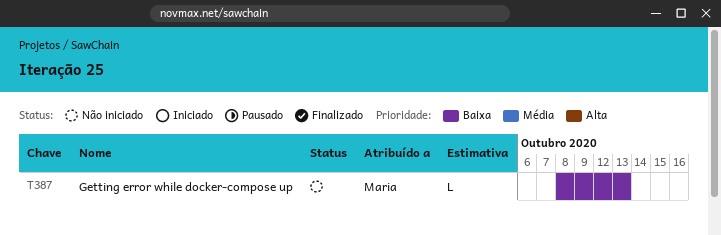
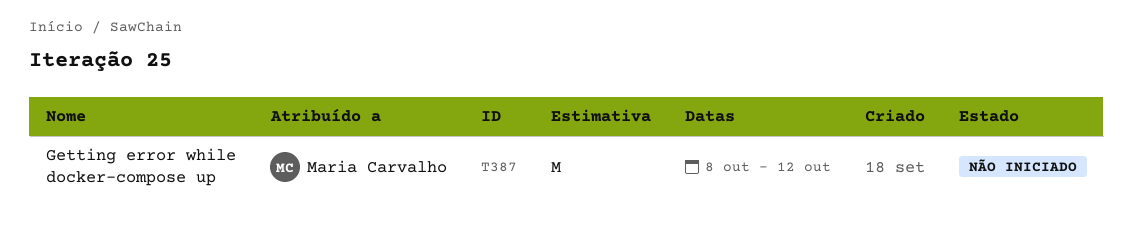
T387, estimate: L -> M
T387, due: Oct 13 -> Oct 12

